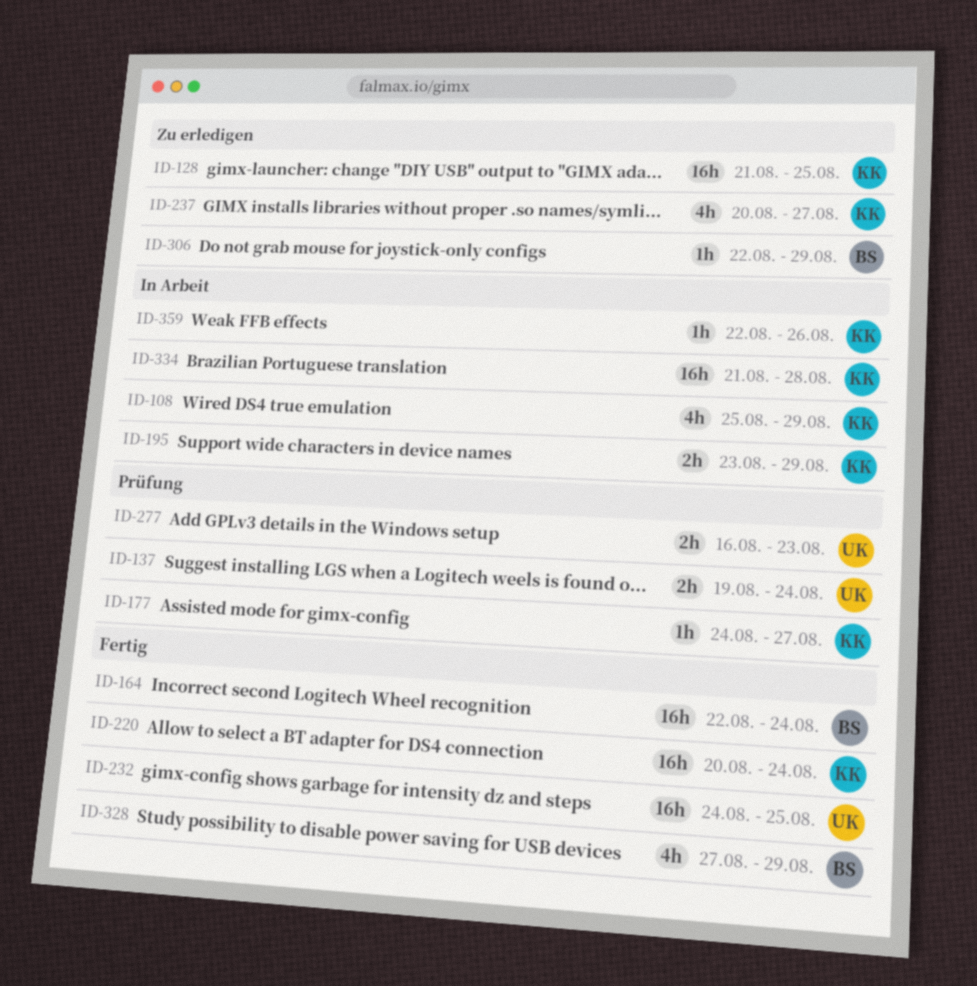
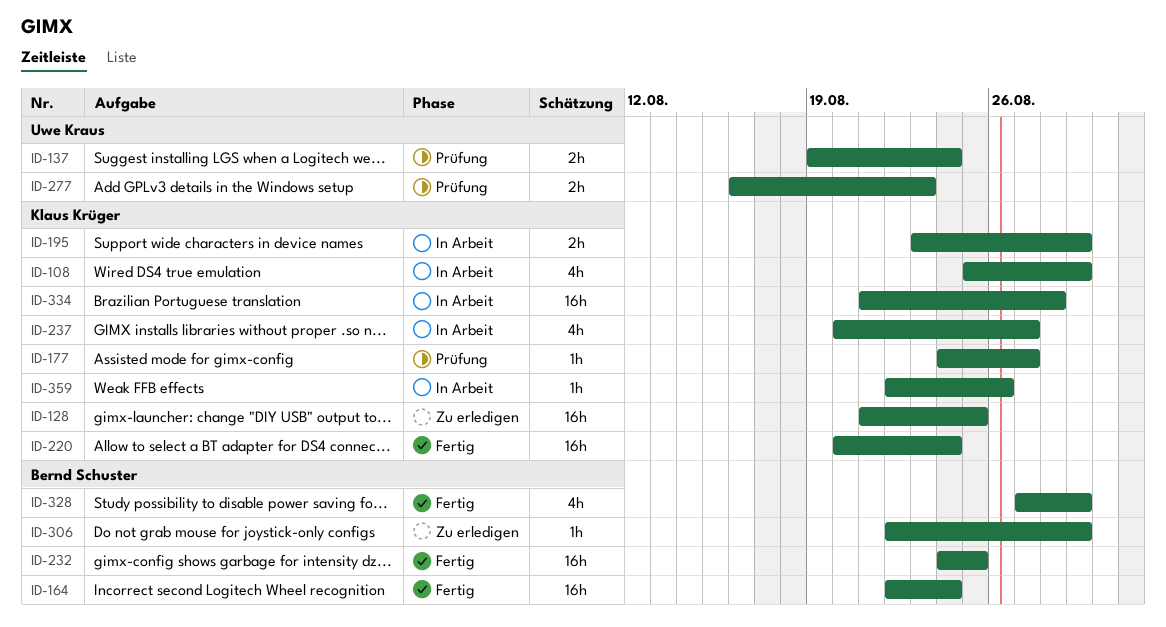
ID-232, owner: Uwe Kraus -> Bernd Schuster
ID-237, status: Zu erledigen -> In Arbeit

